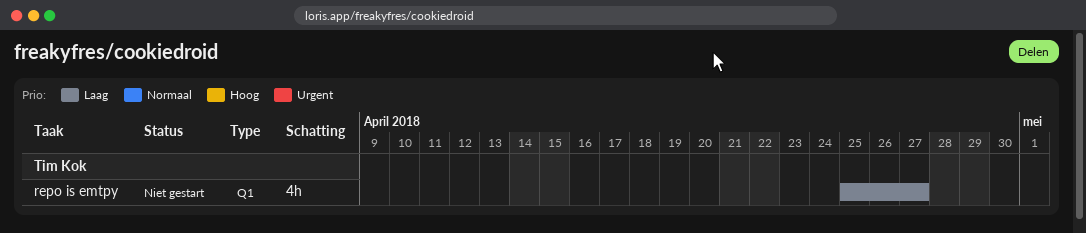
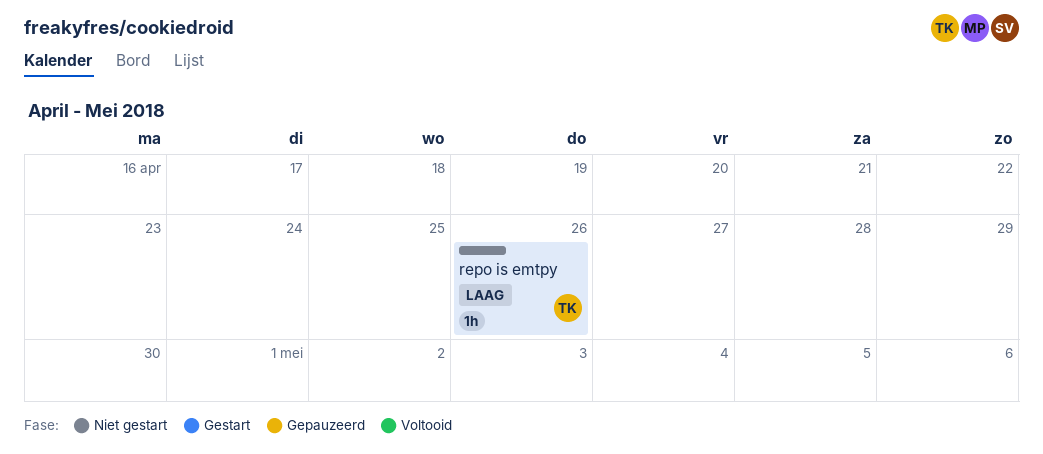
repo is emtpy, estimate: 4h -> 1h
repo is emtpy, due: Apr 27 -> Apr 26

